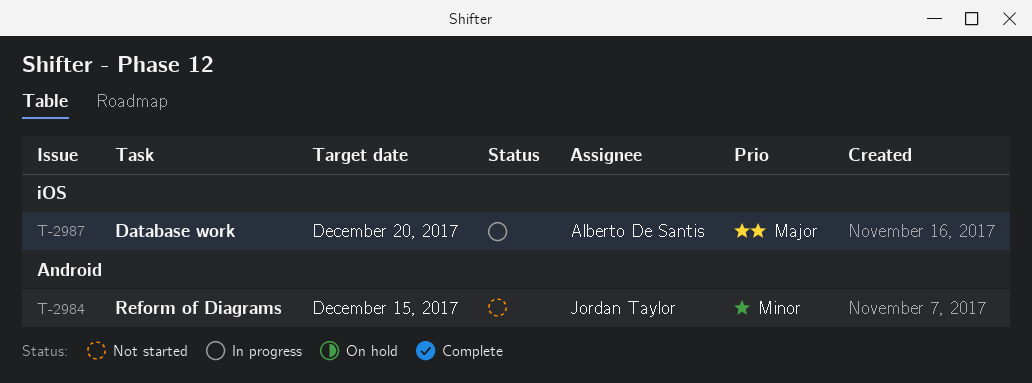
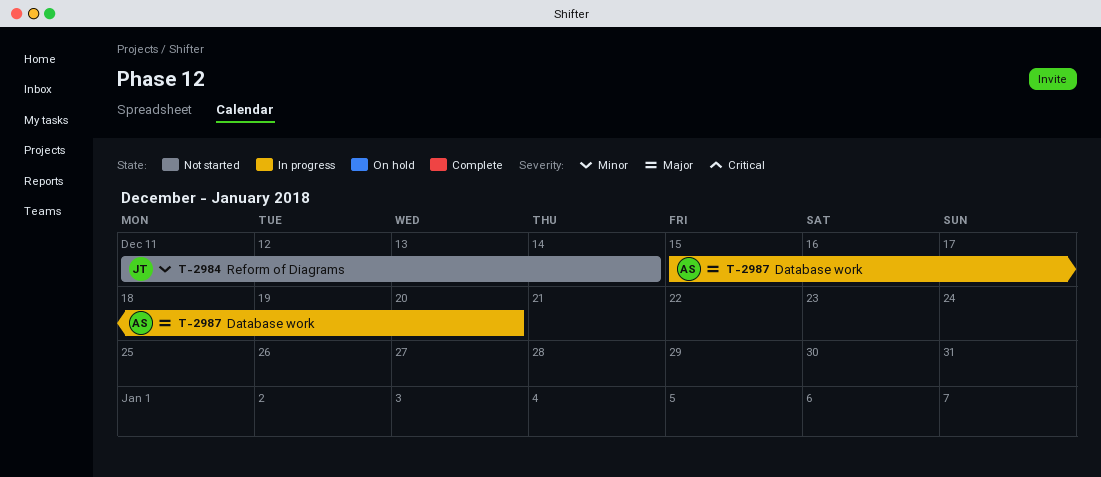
T-2984, due: Dec 15 -> Dec 14

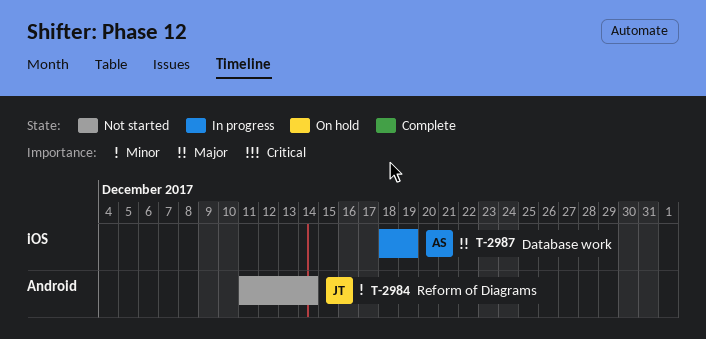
T-2987, start: Dec 15 -> Dec 18
T-2987, due: Dec 20 -> Dec 19

